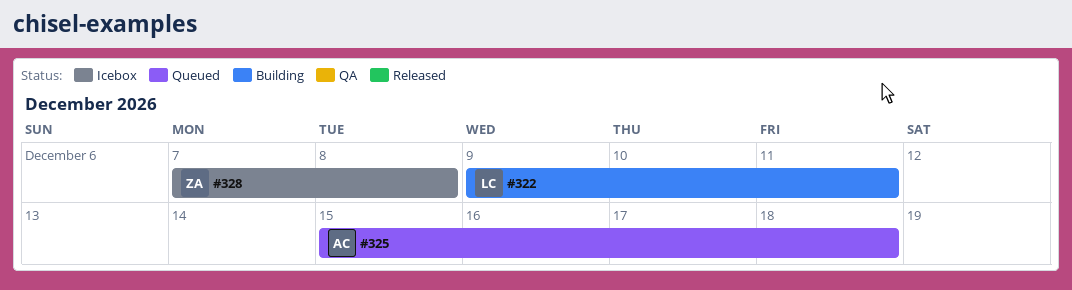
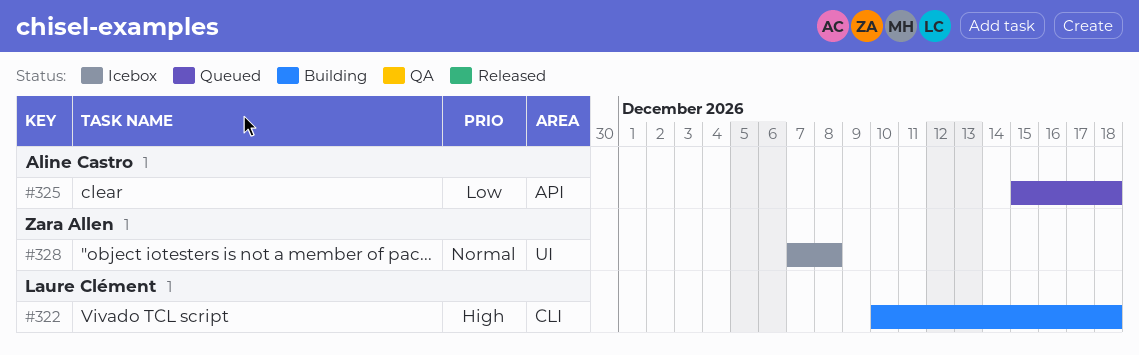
#322, start: Dec 9 -> Dec 10
#322, due: Dec 11 -> Dec 18

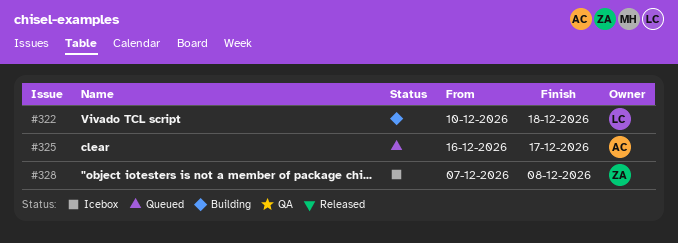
#325, start: Dec 15 -> Dec 16
#325, due: Dec 18 -> Dec 17

